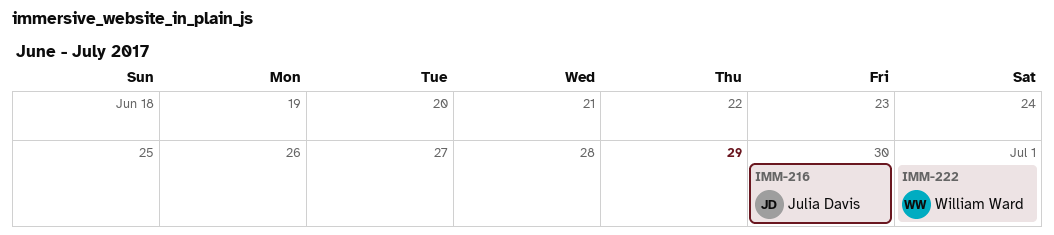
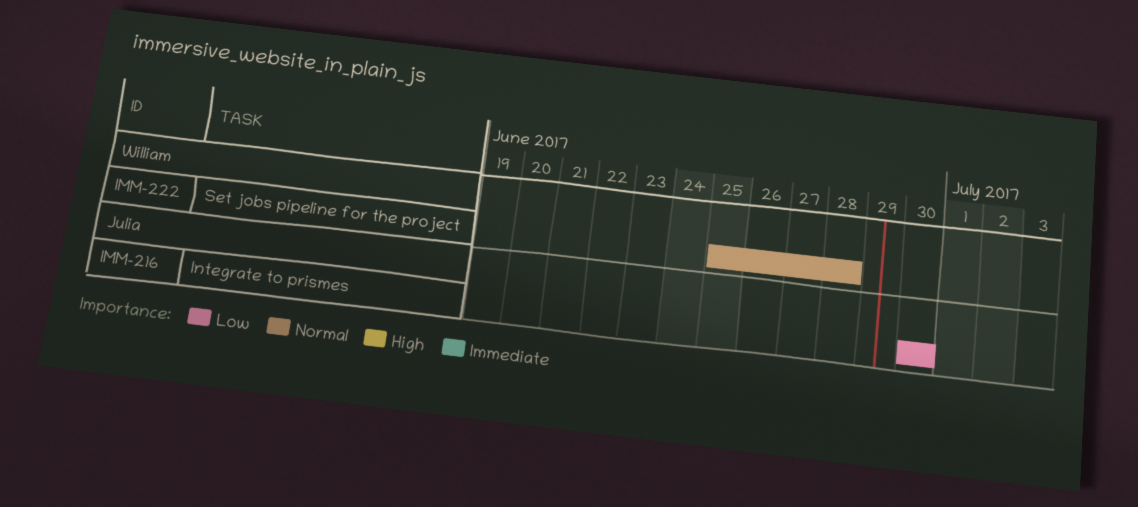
IMM-222, due: Jul 1 -> Jun 28

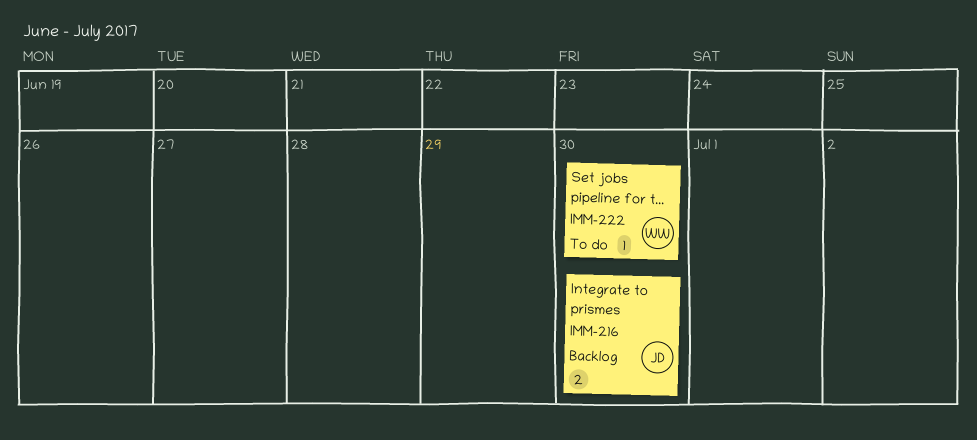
IMM-222, due: Jun 28 -> Jun 30

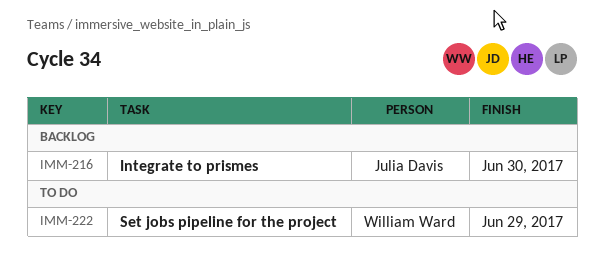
IMM-222, due: Jun 30 -> Jun 29

